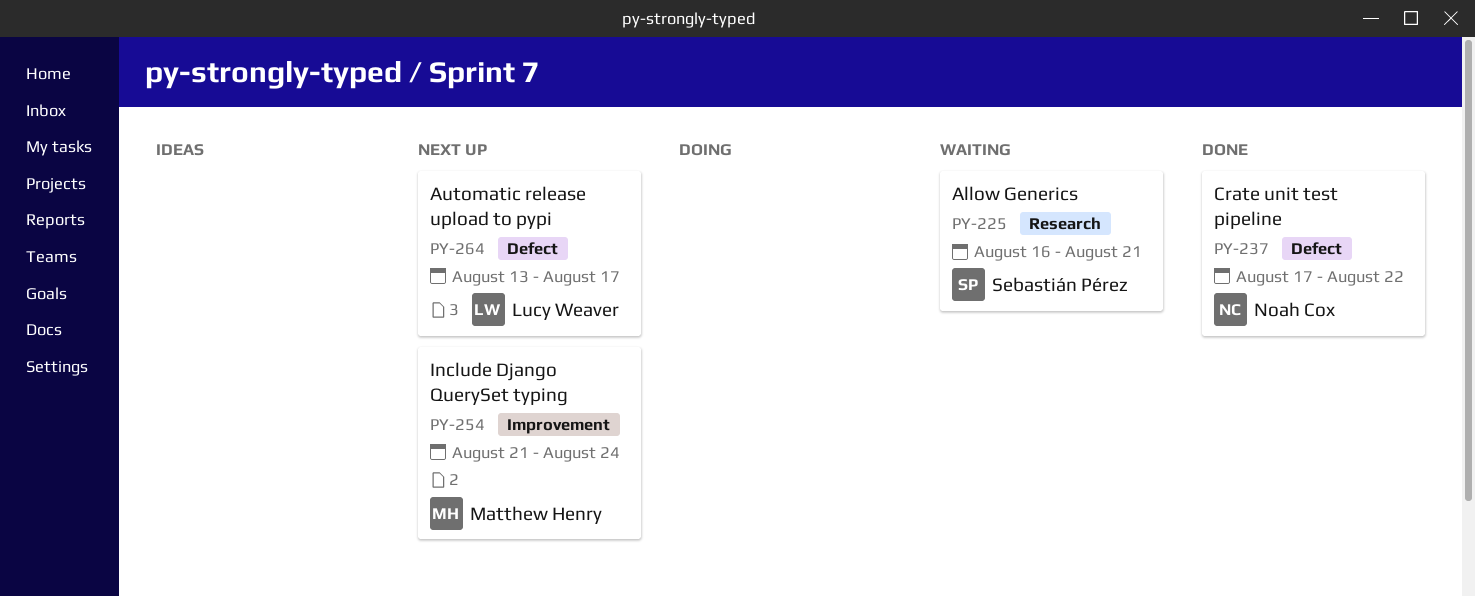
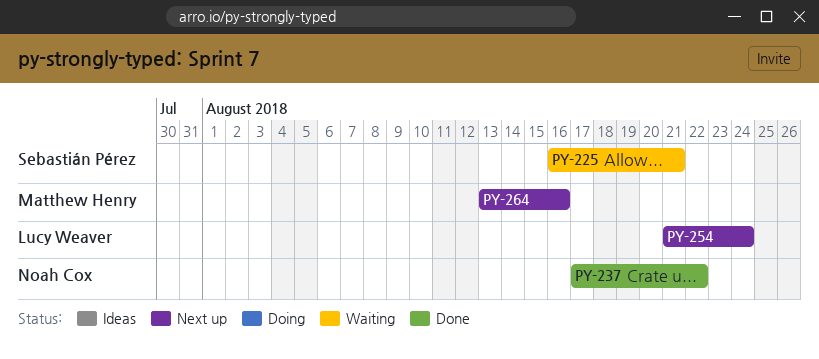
PY-254, owner: Matthew Henry -> Lucy Weaver
PY-264, owner: Lucy Weaver -> Matthew Henry
PY-264, due: Aug 17 -> Aug 16

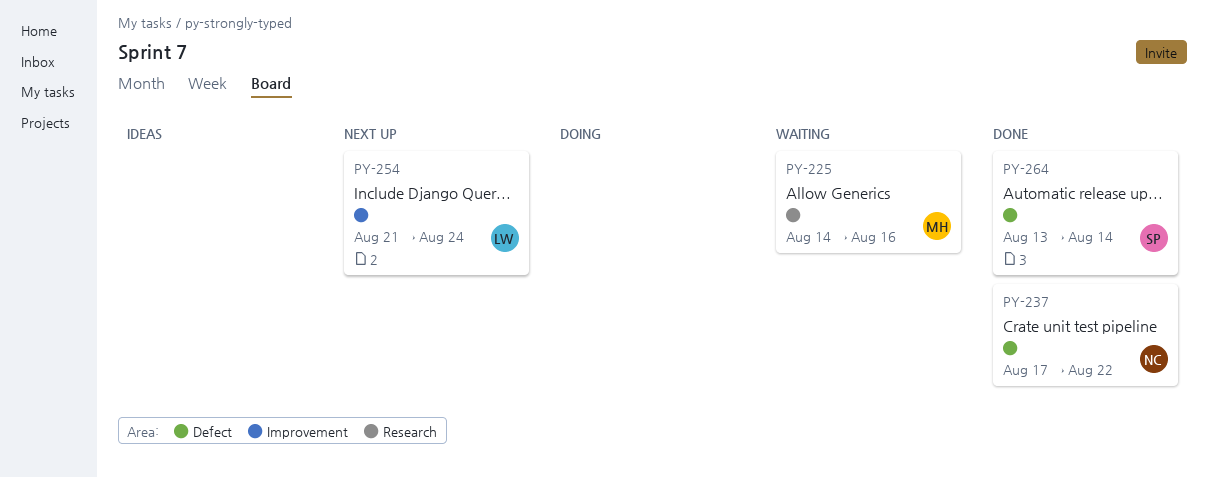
PY-225, owner: Sebastián Pérez -> Matthew Henry
PY-225, start: Aug 16 -> Aug 14
PY-225, due: Aug 21 -> Aug 16
PY-264, status: Next up -> Done
PY-264, owner: Matthew Henry -> Sebastián Pérez
PY-264, due: Aug 16 -> Aug 14

